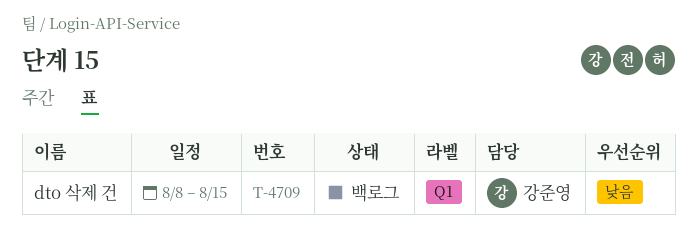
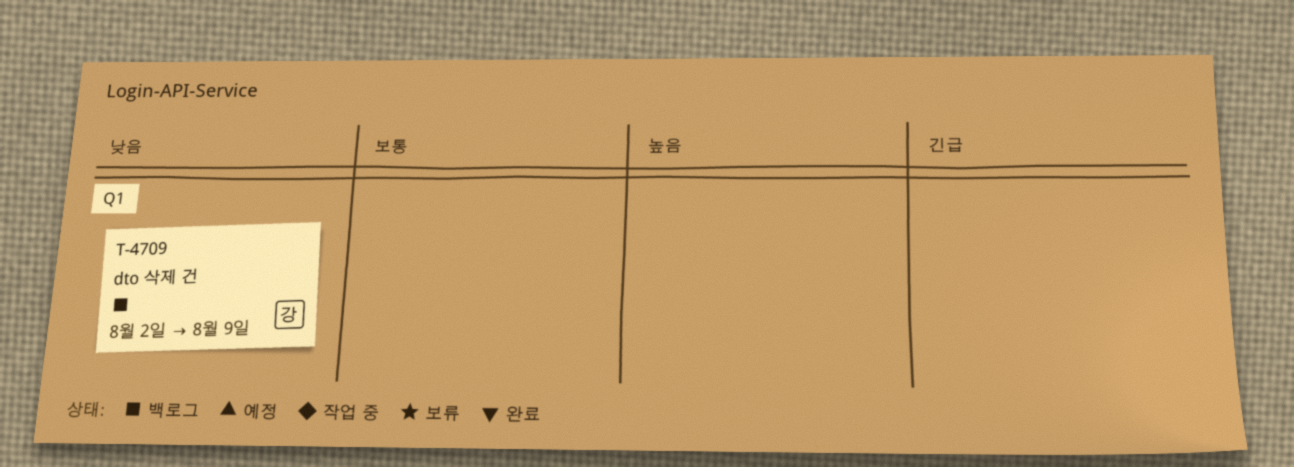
T-4709, start: Aug 8 -> Aug 2
T-4709, due: Aug 15 -> Aug 9

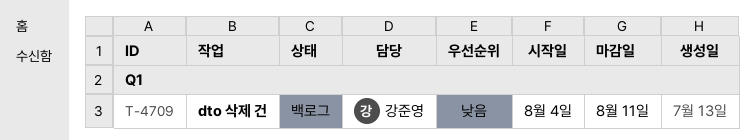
T-4709, start: Aug 2 -> Aug 4
T-4709, due: Aug 9 -> Aug 11

